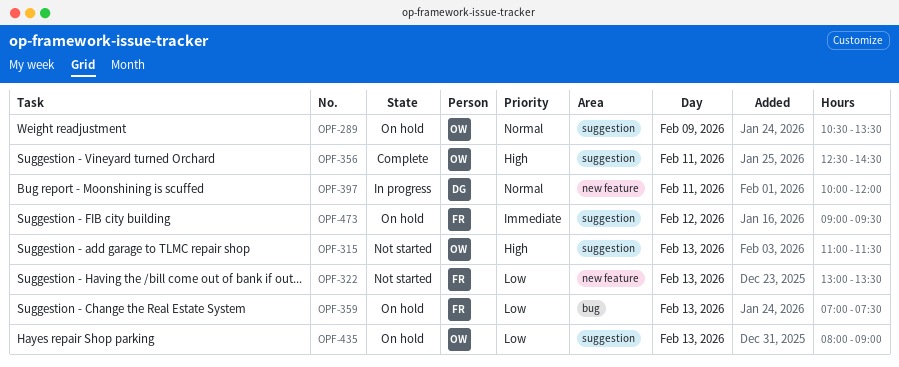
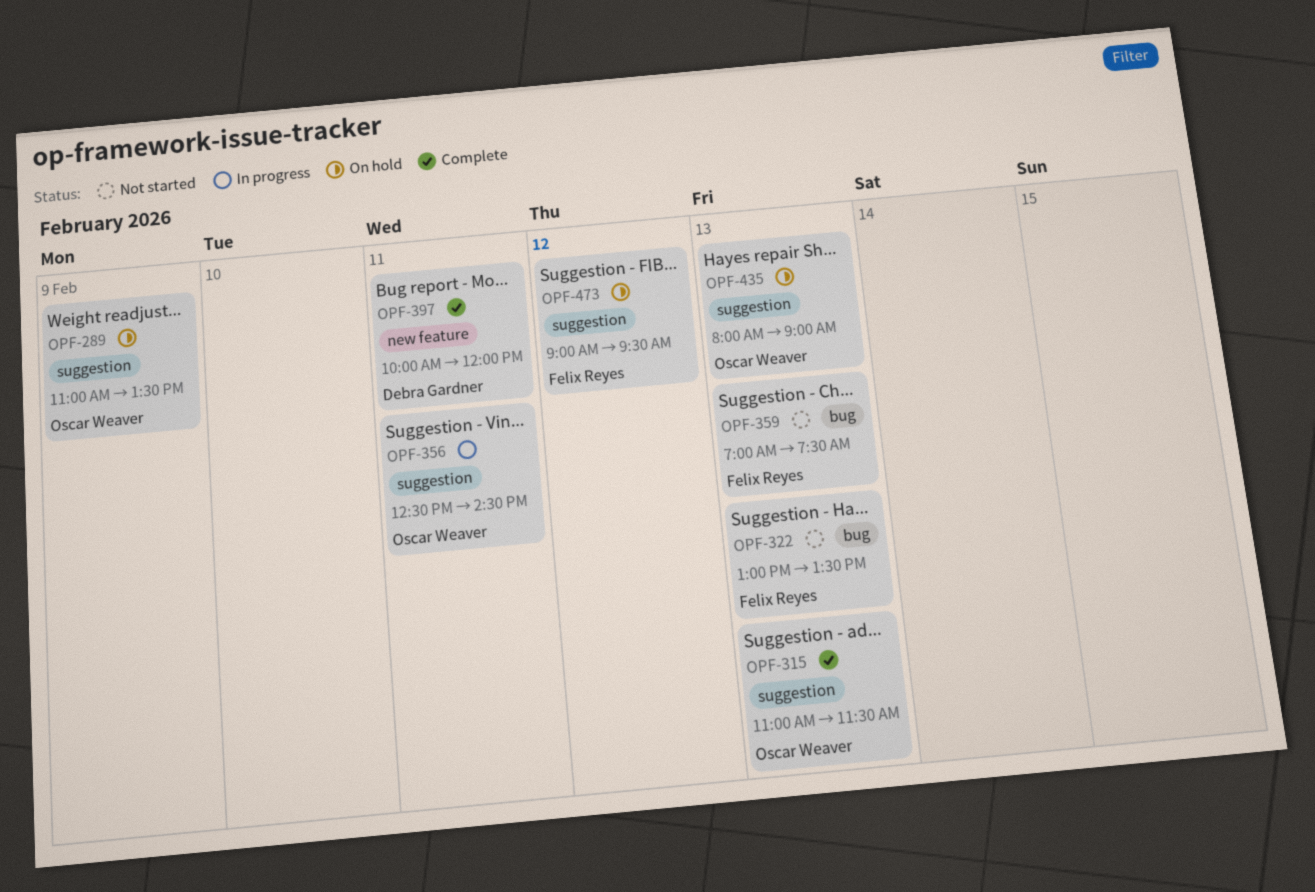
OPF-289, begins: 10:30 -> 11:00
OPF-315, status: Not started -> Complete
OPF-322, label: new feature -> bug
OPF-356, status: Complete -> In progress
OPF-359, status: On hold -> Not started
OPF-397, status: In progress -> Complete

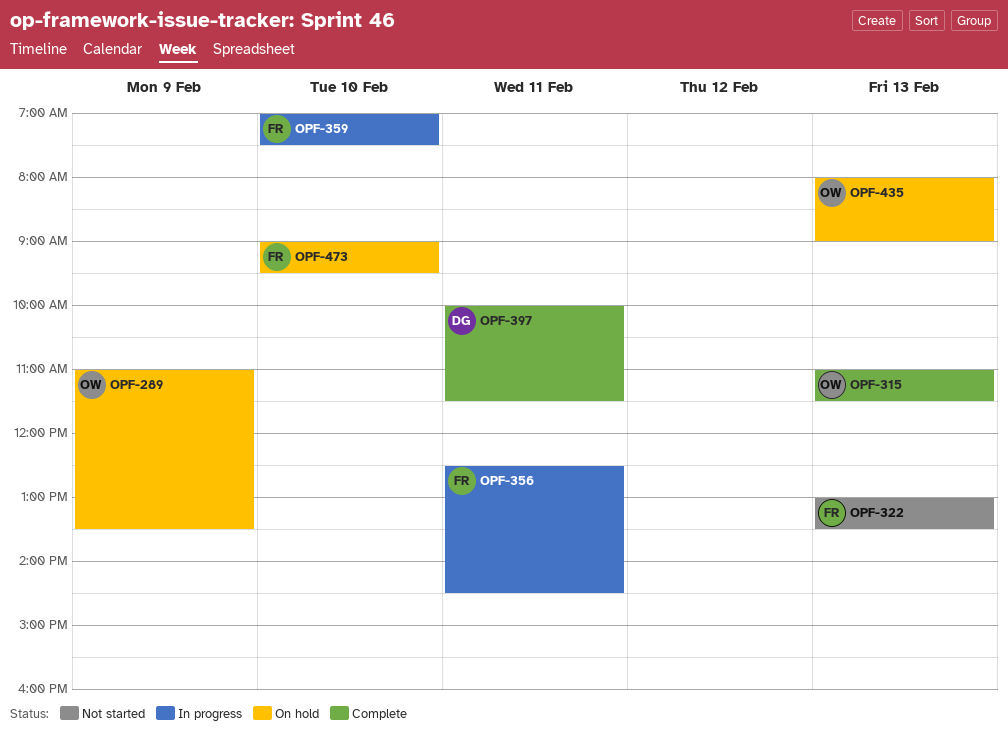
OPF-356, owner: Oscar Weaver -> Felix Reyes
OPF-359, status: Not started -> In progress
OPF-359, day: Feb 13 -> Feb 10
OPF-397, ends: 12:00 -> 11:30
OPF-473, day: Feb 12 -> Feb 10

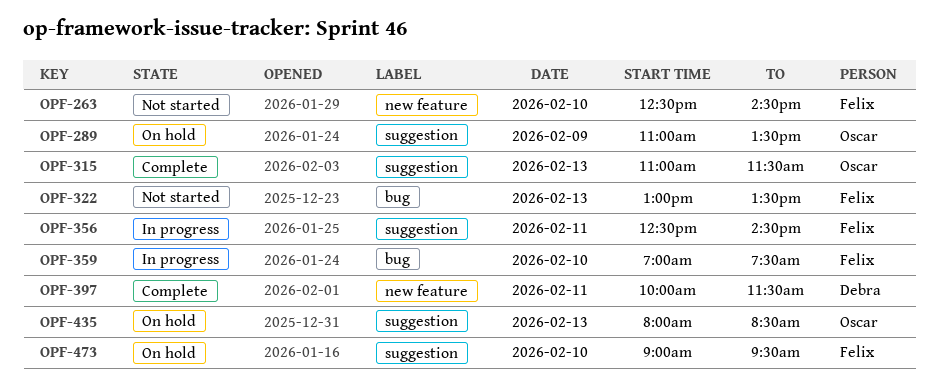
OPF-263: none -> present
OPF-435, ends: 09:00 -> 08:30

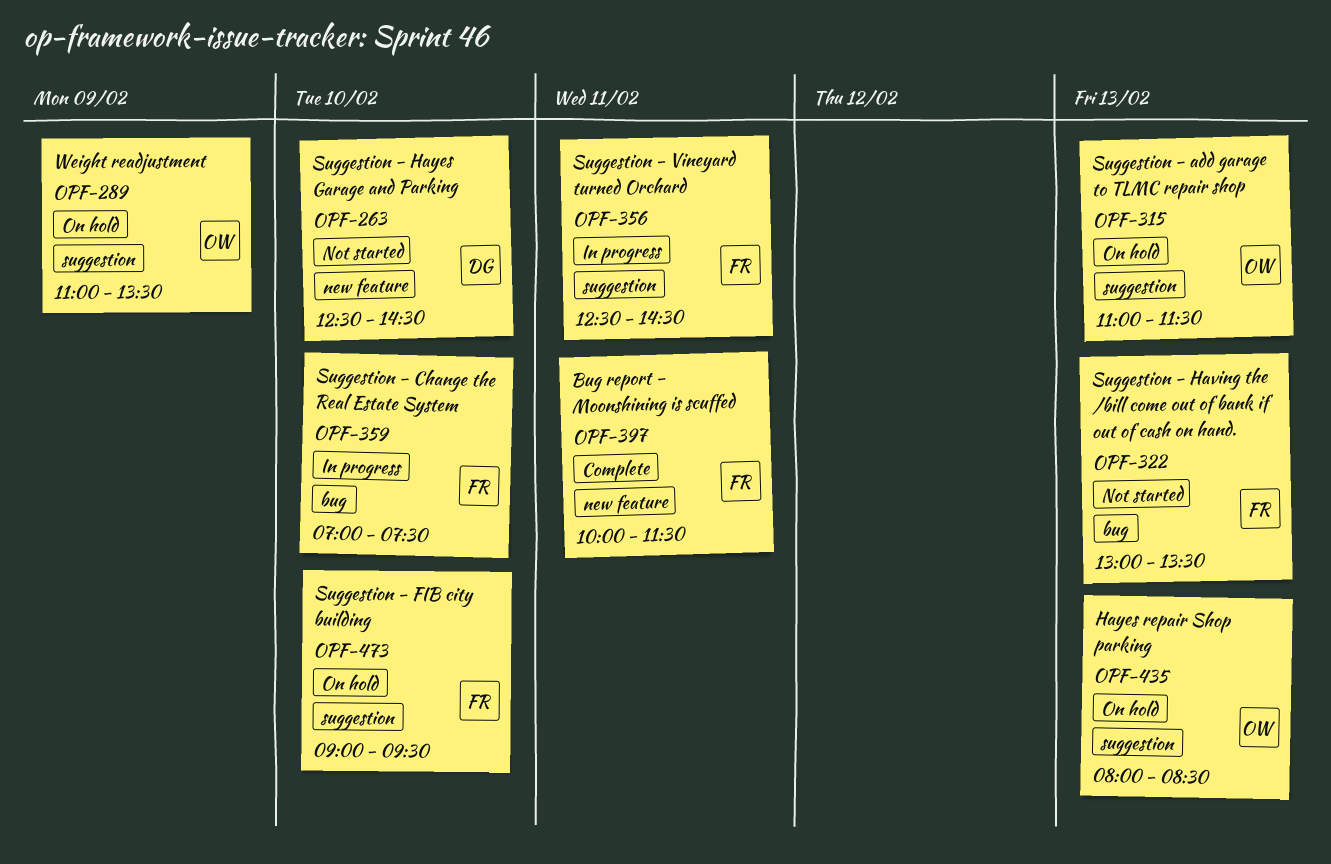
OPF-263, owner: Felix -> Debra
OPF-315, status: Complete -> On hold
OPF-397, owner: Debra -> Felix

